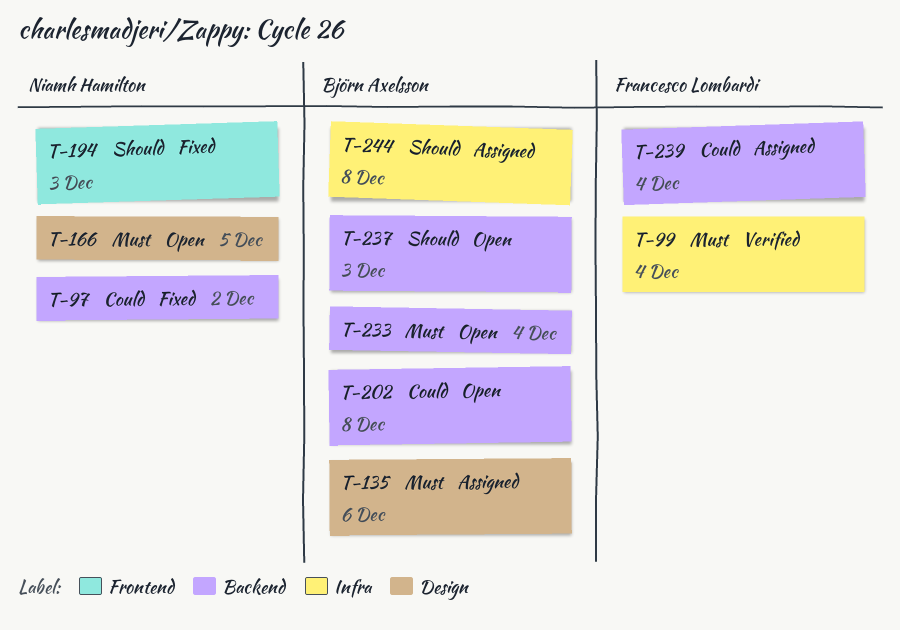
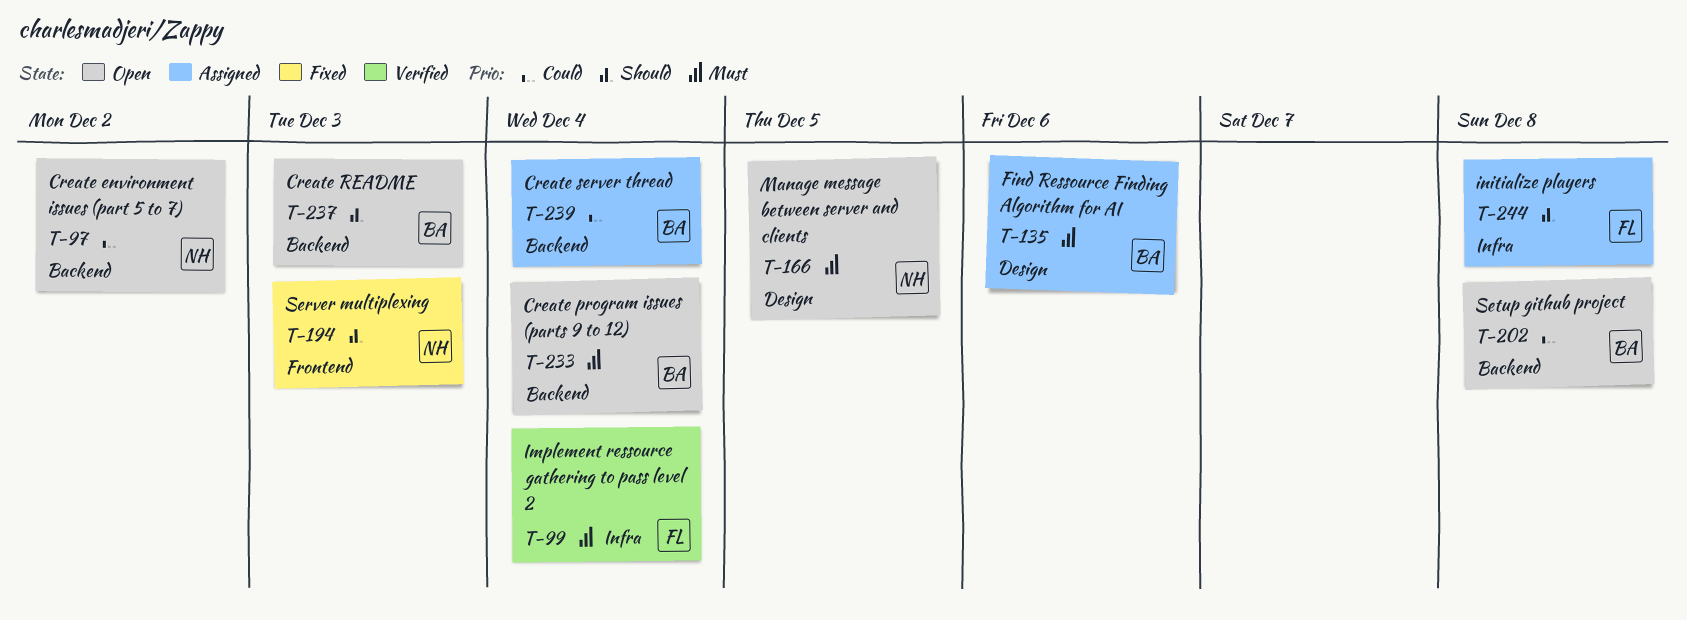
T-97, status: Fixed -> Open
T-239, owner: Francesco Lombardi -> Björn Axelsson
T-244, owner: Björn Axelsson -> Francesco Lombardi

